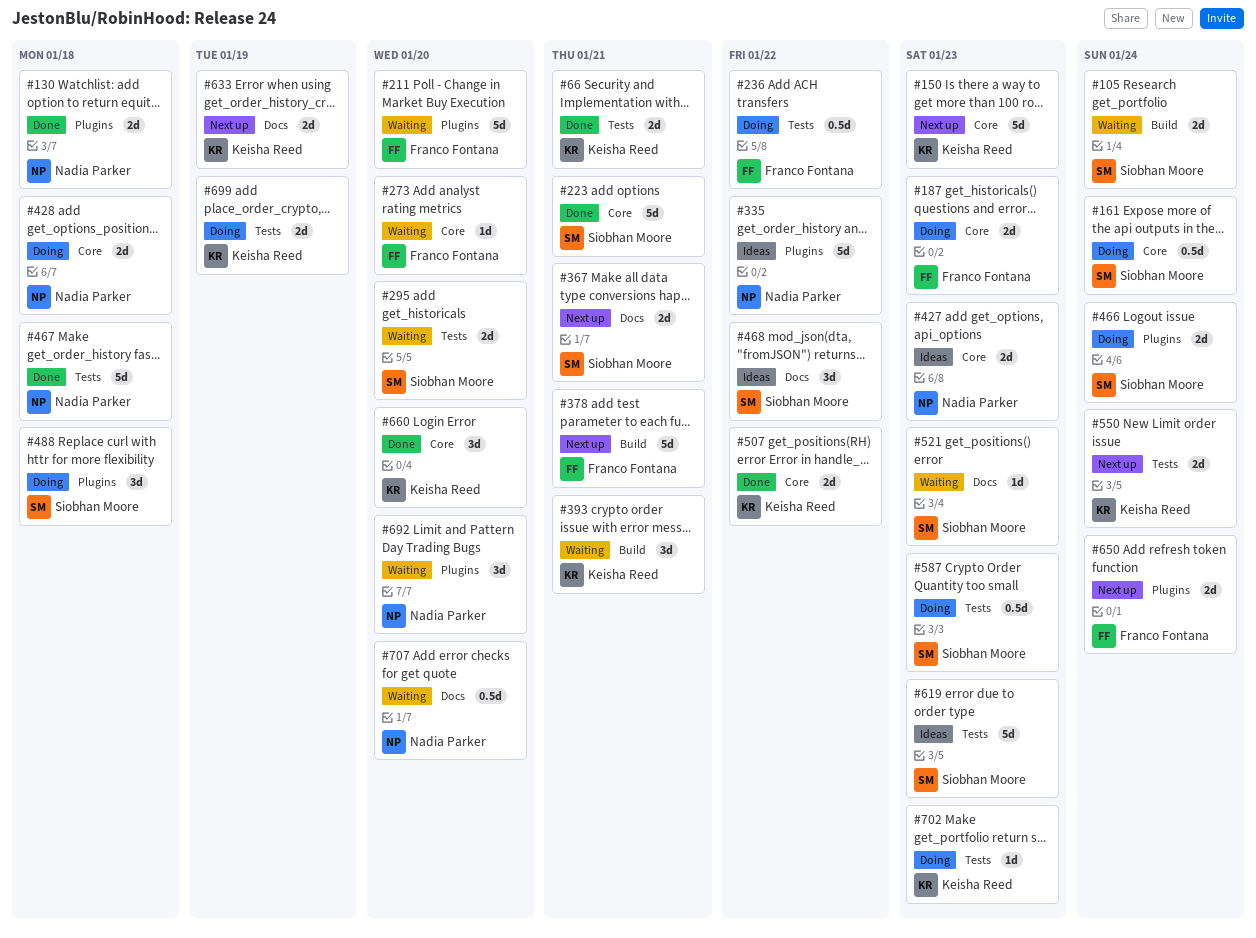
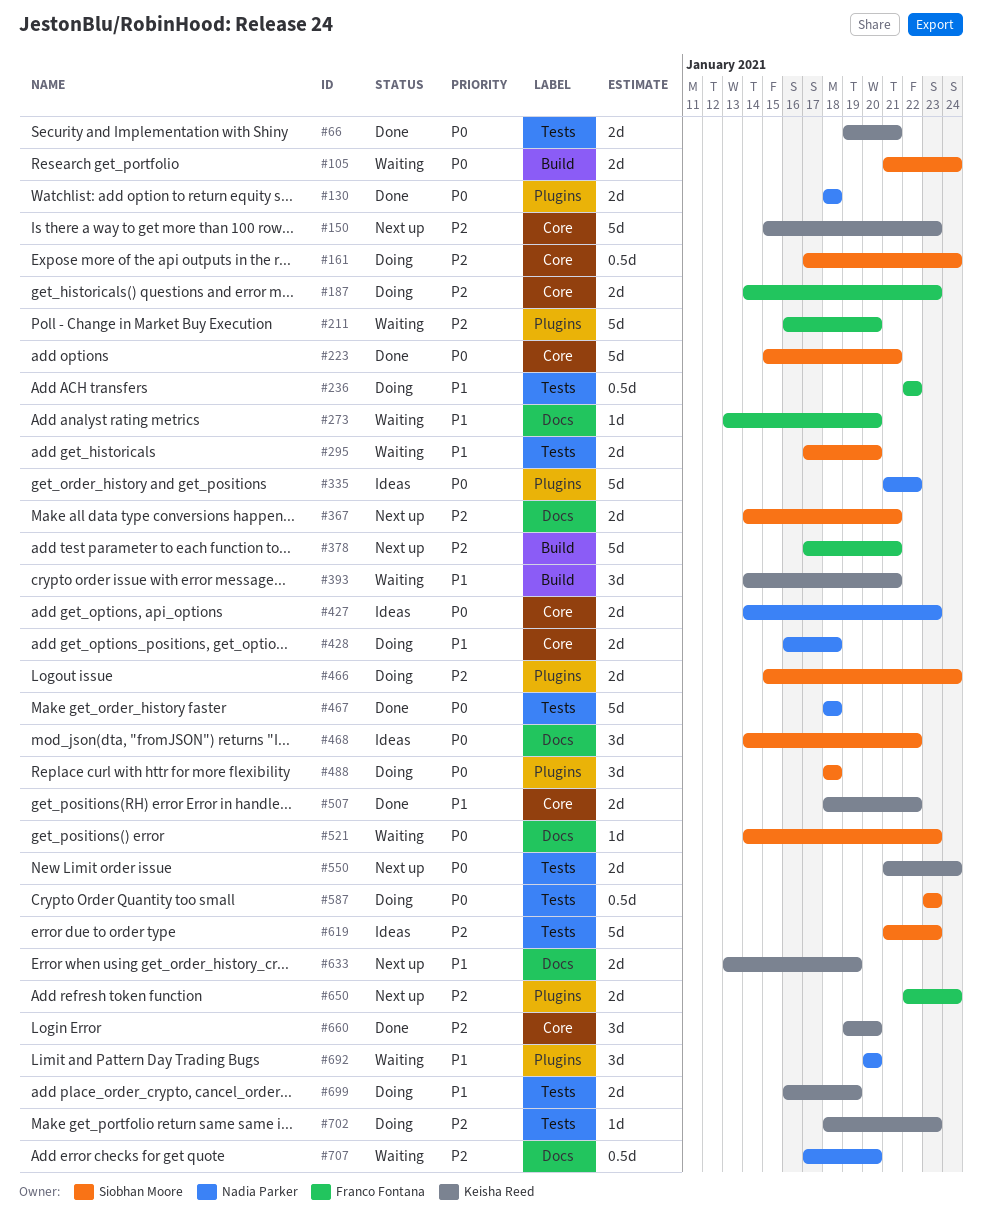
#273, label: Core -> Docs

